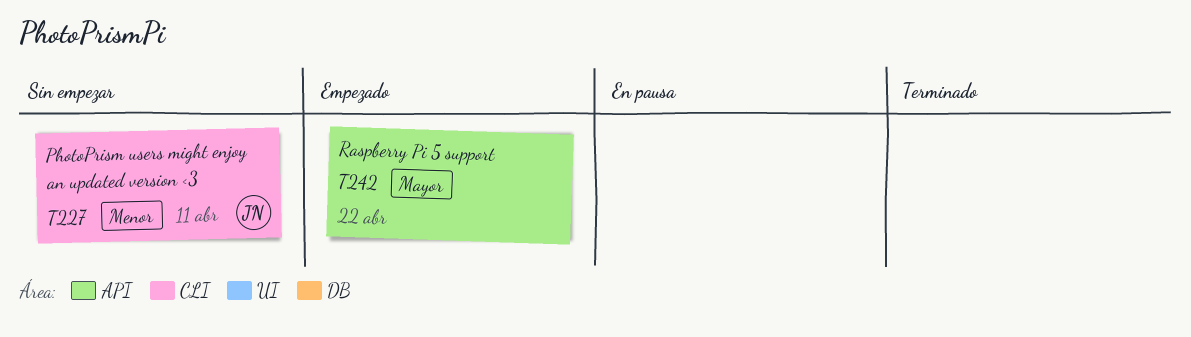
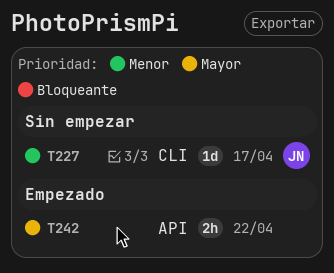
T227, due: Apr 11 -> Apr 17

